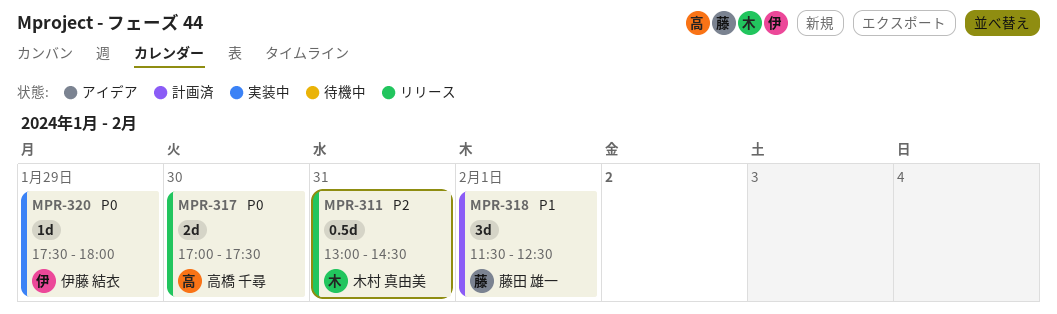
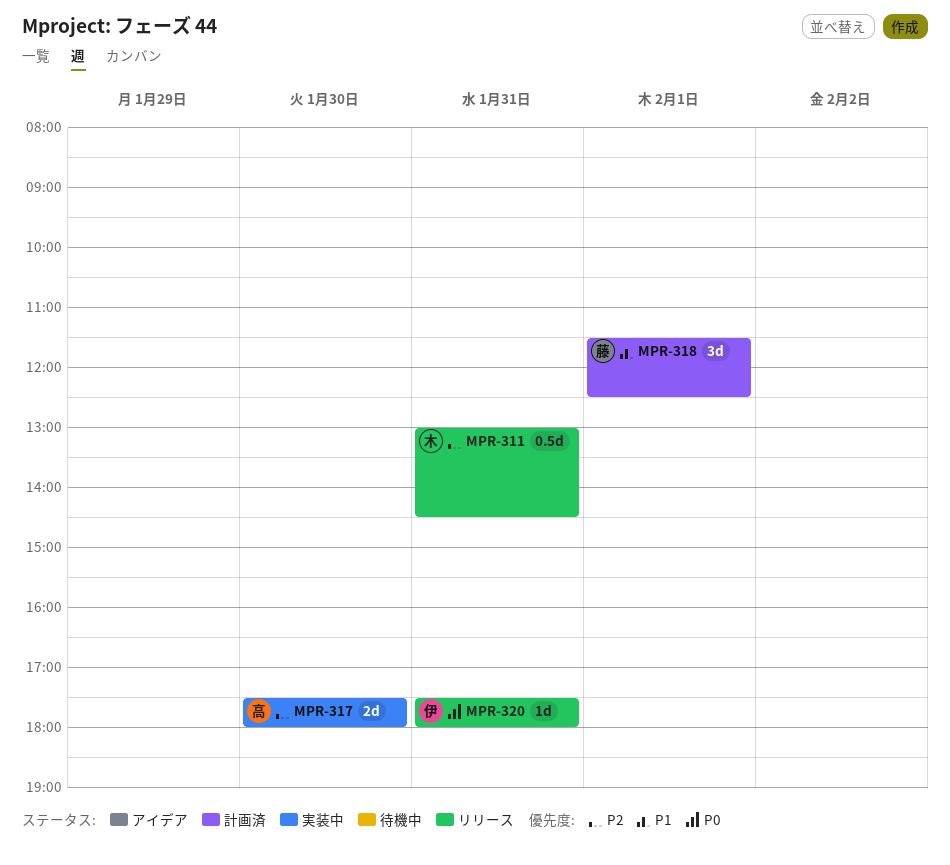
MPR-317, status: リリース -> 実装中
MPR-317, priority: P0 -> P2
MPR-317, begins: 17:00 -> 17:30
MPR-317, ends: 17:30 -> 18:00
MPR-320, status: 実装中 -> リリース
MPR-320, day: Jan 29 -> Jan 31

